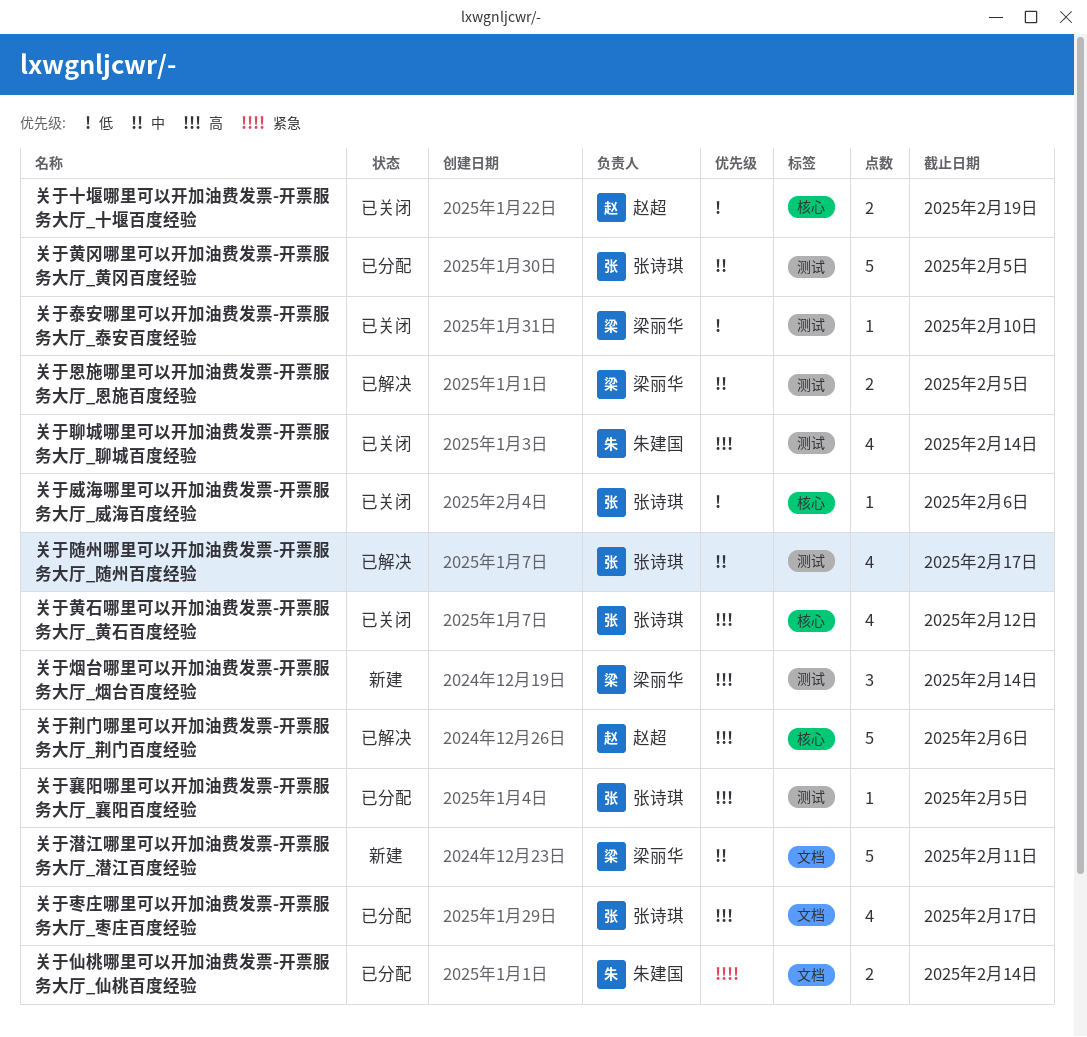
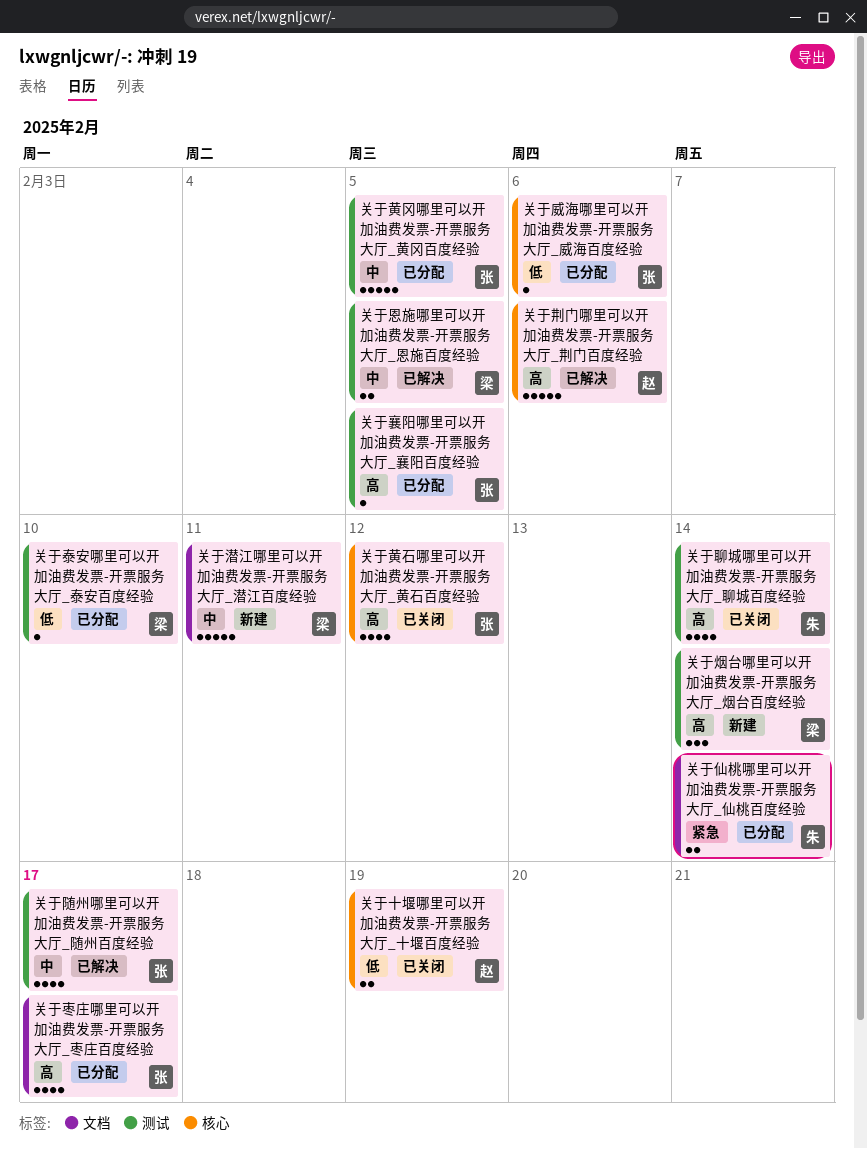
关于威海哪里可以开加油费发票-开票服务大厅_威海百度经验, status: 已关闭 -> 已分配
关于泰安哪里可以开加油费发票-开票服务大厅_泰安百度经验, status: 已关闭 -> 已分配

